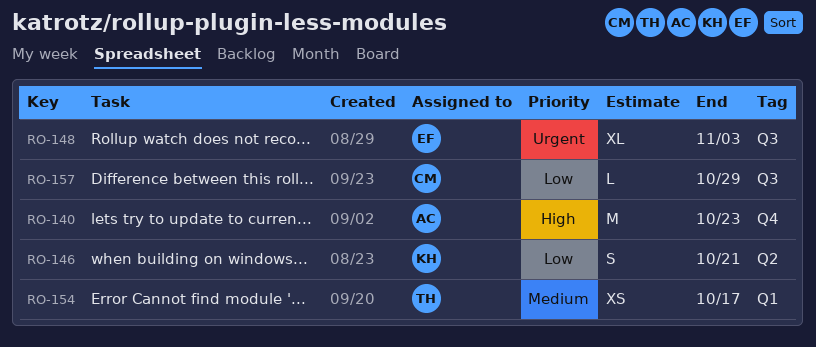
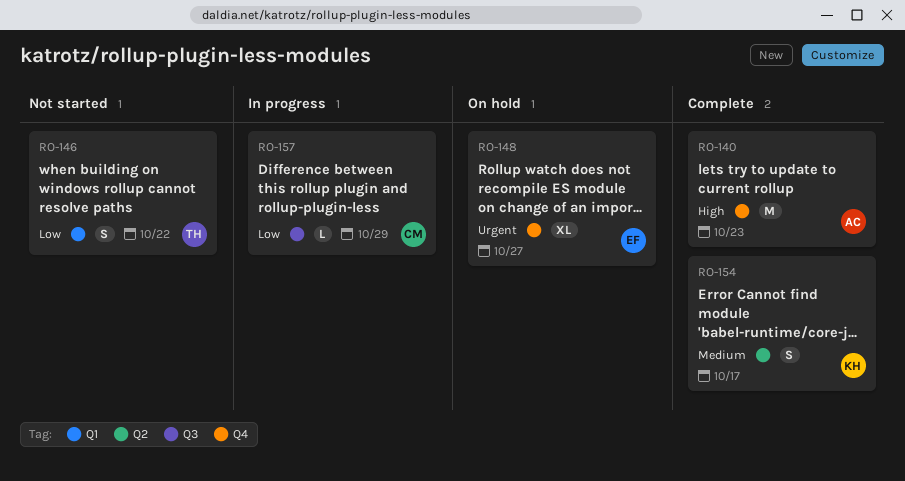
RO-146, owner: KH -> TH
RO-146, label: Q2 -> Q1
RO-146, due: Oct 21 -> Oct 22
RO-148, label: Q3 -> Q4
RO-148, due: Nov 3 -> Oct 27
RO-154, owner: TH -> KH
RO-154, label: Q1 -> Q2
RO-154, estimate: XS -> S

